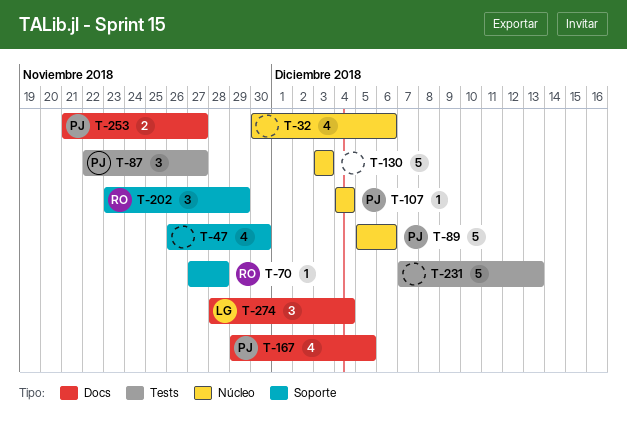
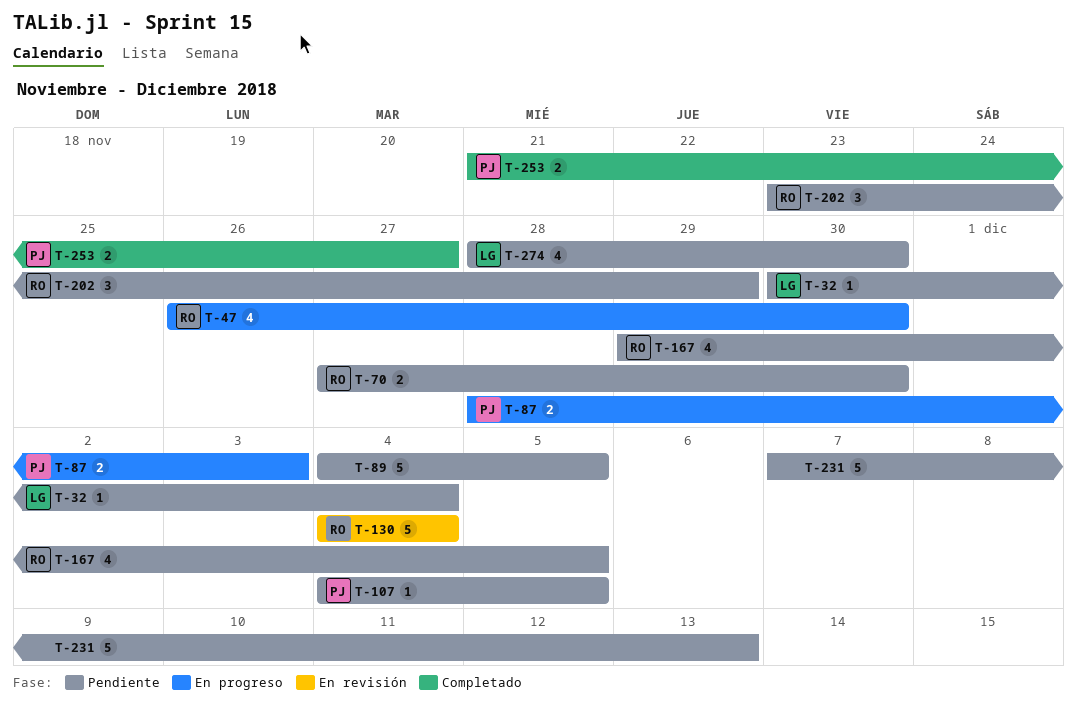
T-32, owner: none -> LG
T-32, estimate: 4 -> 1
T-32, due: Dec 6 -> Dec 4
T-47, owner: none -> RO
T-70, estimate: 1 -> 2
T-70, due: Nov 28 -> Nov 30
T-87, estimate: 3 -> 2
T-87, start: Nov 22 -> Nov 28
T-87, due: Nov 27 -> Dec 3
T-89, owner: PJ -> none
T-89, start: Dec 5 -> Dec 4
T-89, due: Dec 6 -> Dec 5
T-107, due: Dec 4 -> Dec 5
T-130, owner: none -> RO
T-130, start: Dec 3 -> Dec 4
T-130, due: Dec 3 -> Dec 4
T-167, owner: PJ -> RO
T-274, estimate: 3 -> 4
T-274, due: Dec 4 -> Nov 30

